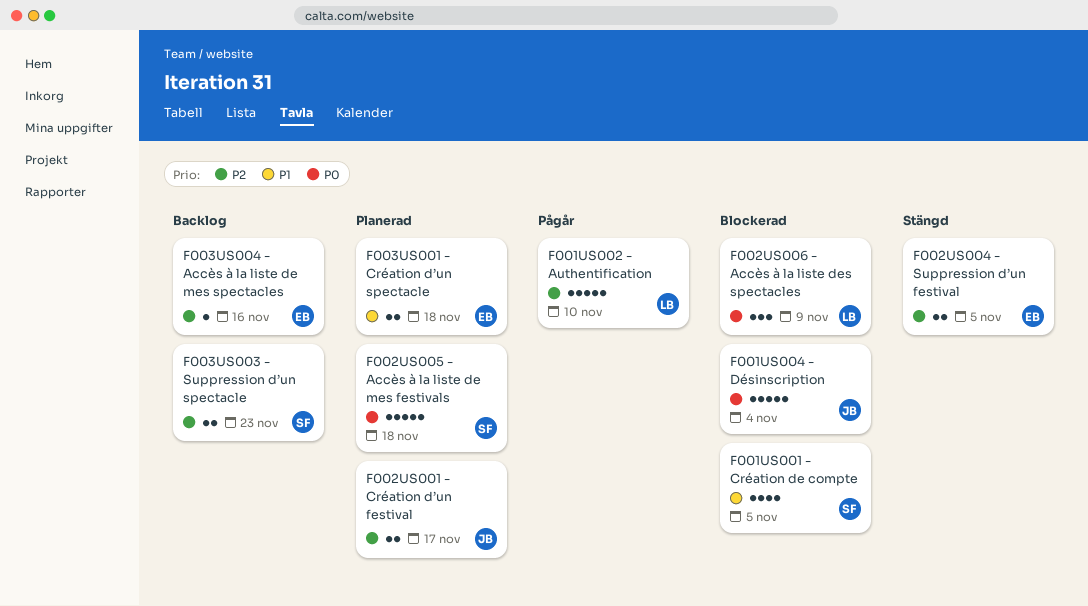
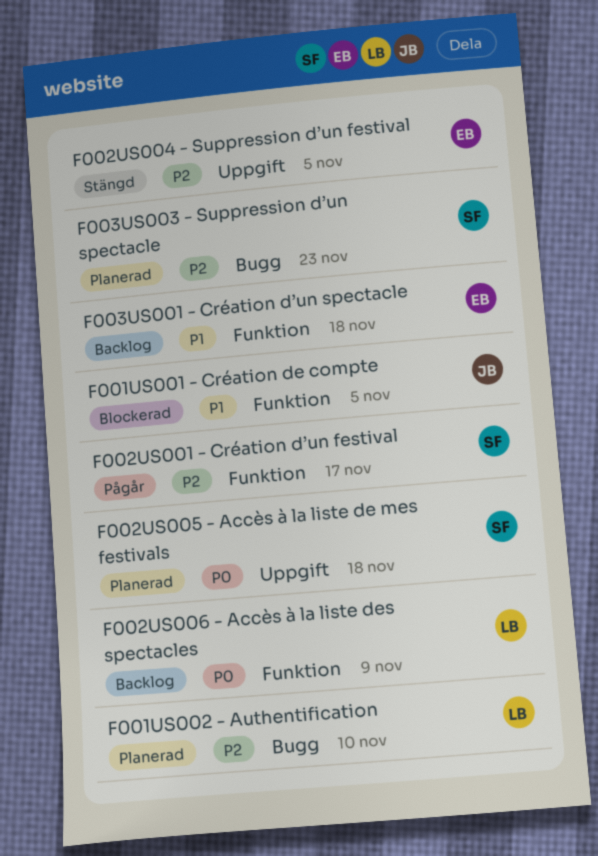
F001US001 - Création de compte, owner: SF -> JB
F001US002 - Authentification, status: Pågår -> Planerad
F001US004 - Désinscription: present -> none
F002US001 - Création d’un festival, status: Planerad -> Pågår
F002US001 - Création d’un festival, owner: JB -> SF
F002US006 - Accès à la liste des spectacles, status: Blockerad -> Backlog
F003US001 - Création d’un spectacle, status: Planerad -> Backlog
F003US003 - Suppression d’un spectacle, status: Backlog -> Planerad
F003US004 - Accès à la liste de mes spectacles: present -> none

